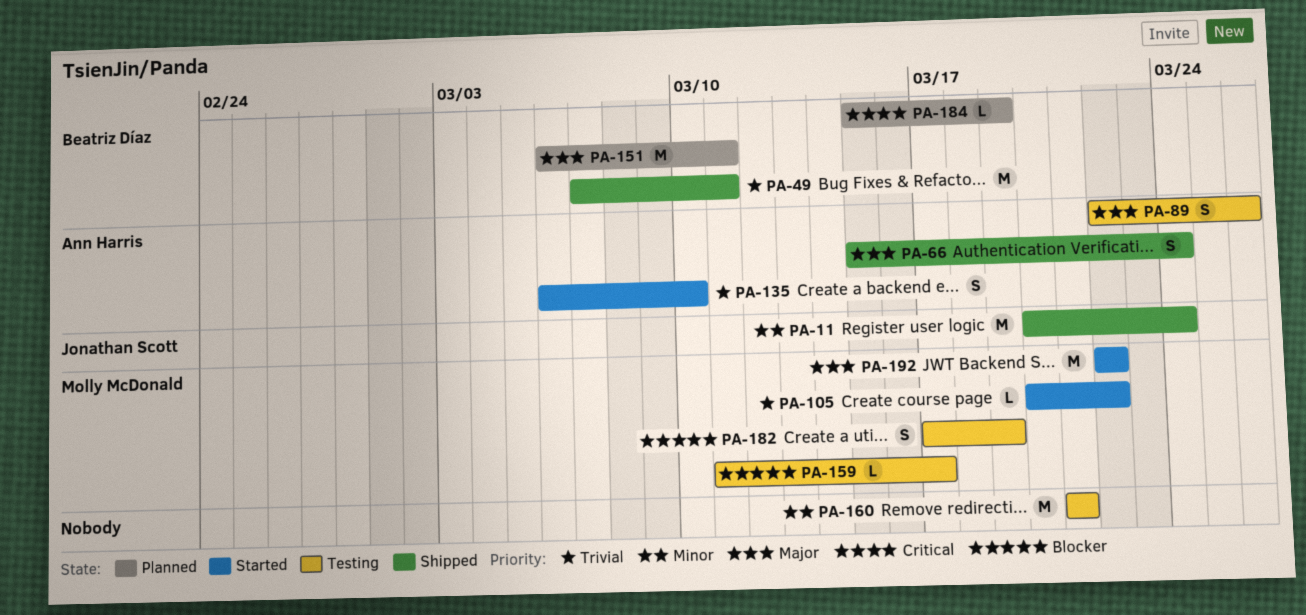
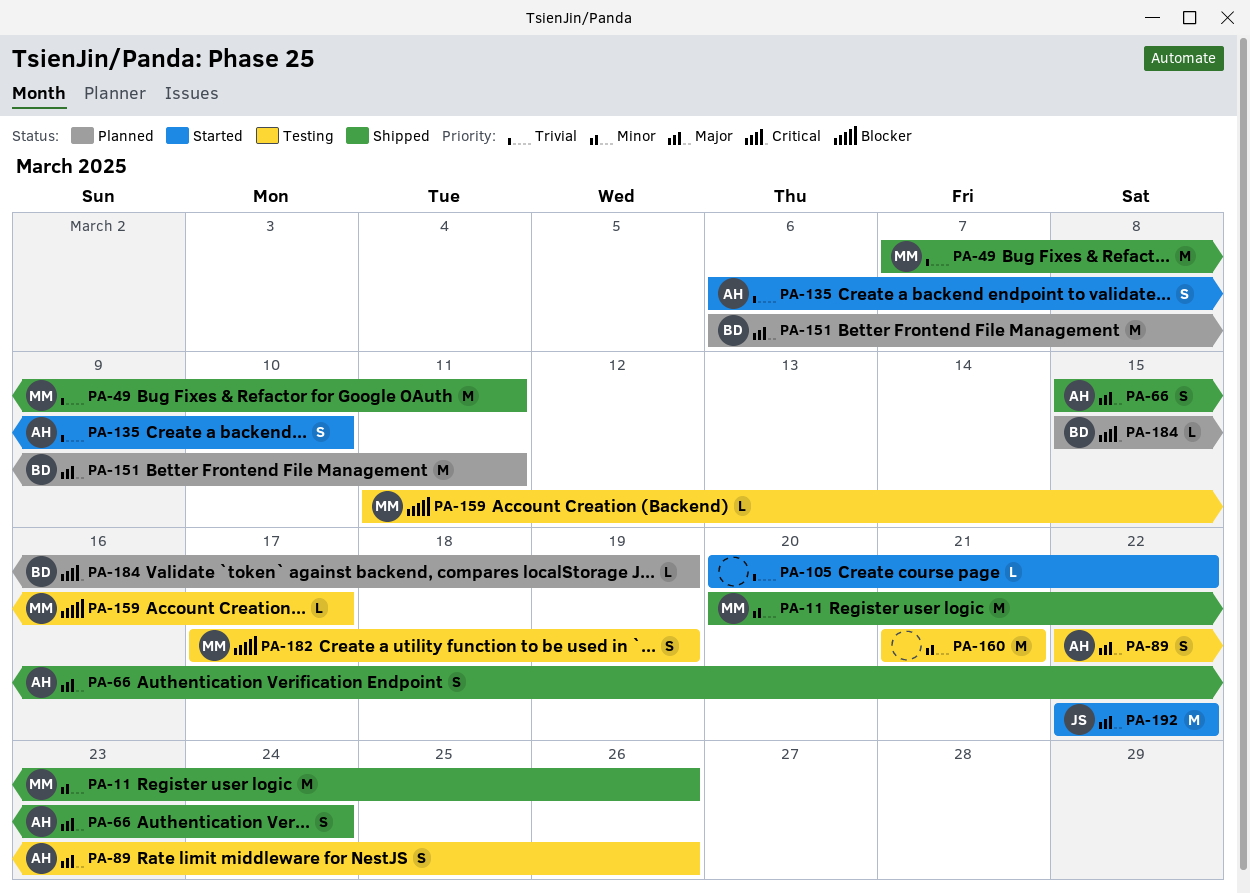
PA-11, owner: Jonathan Scott -> Molly McDonald
PA-11, due: Mar 24 -> Mar 26
PA-49, owner: Beatriz Díaz -> Molly McDonald
PA-105, owner: Molly McDonald -> none
PA-192, owner: Molly McDonald -> Jonathan Scott

